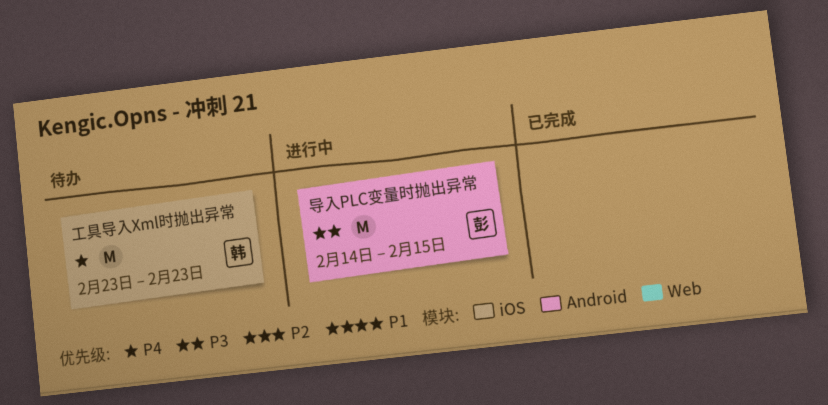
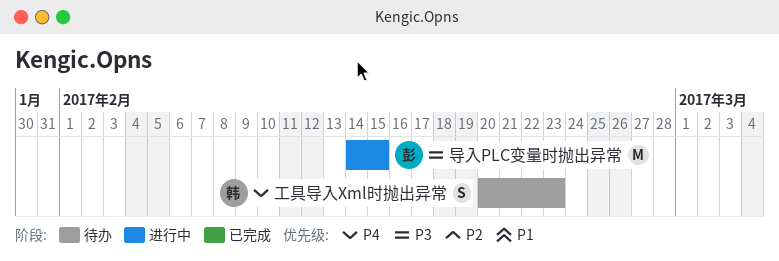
工具导入Xml时抛出异常, estimate: M -> S
工具导入Xml时抛出异常, start: Feb 23 -> Feb 20

